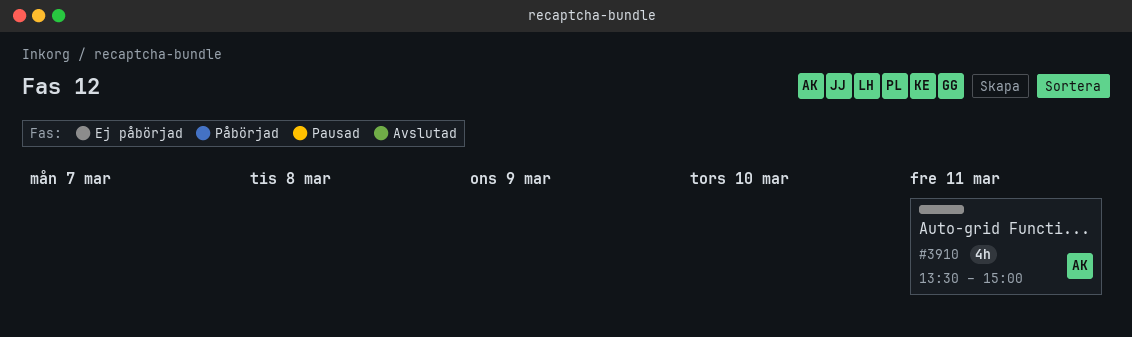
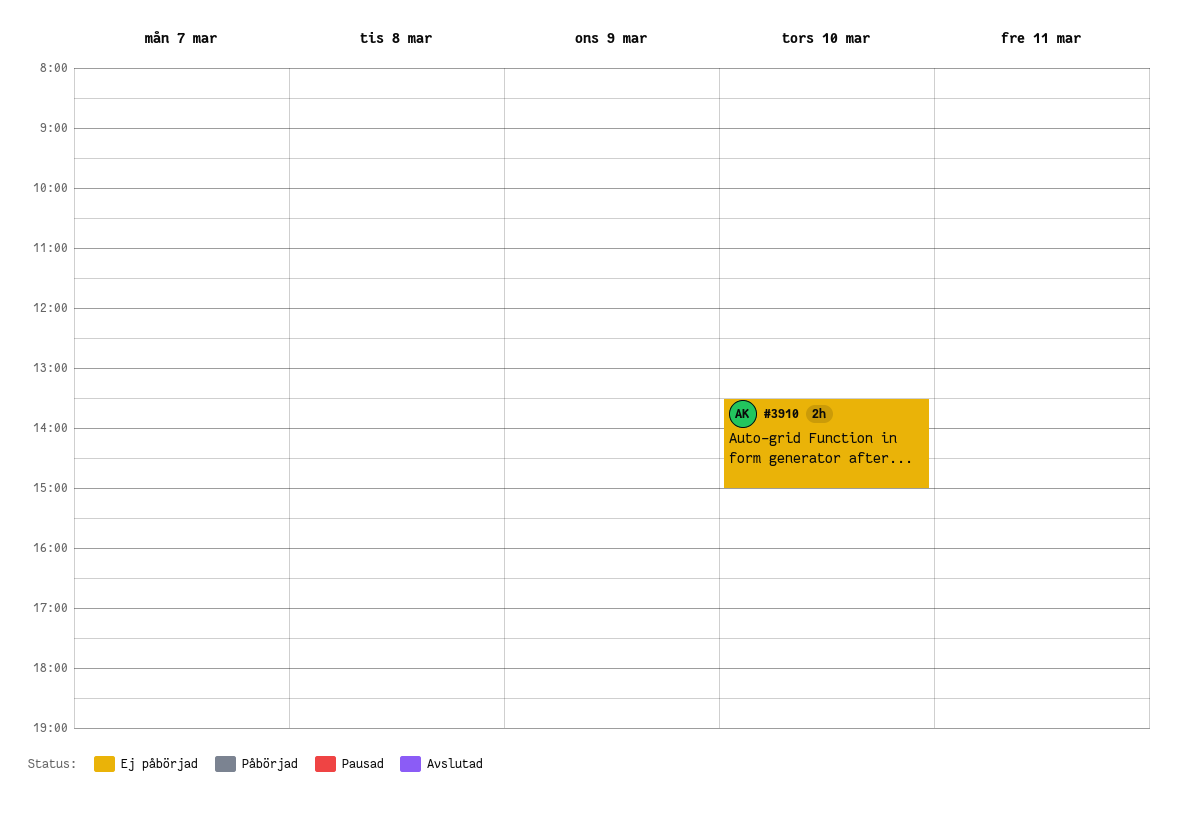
#3910, estimate: 4h -> 2h
#3910, day: Mar 11 -> Mar 10

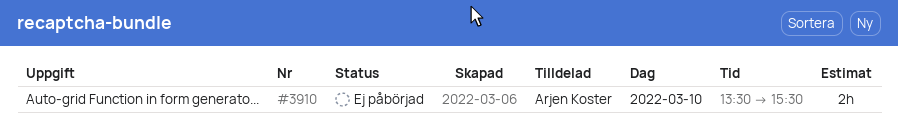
#3910, ends: 15:00 -> 15:30

